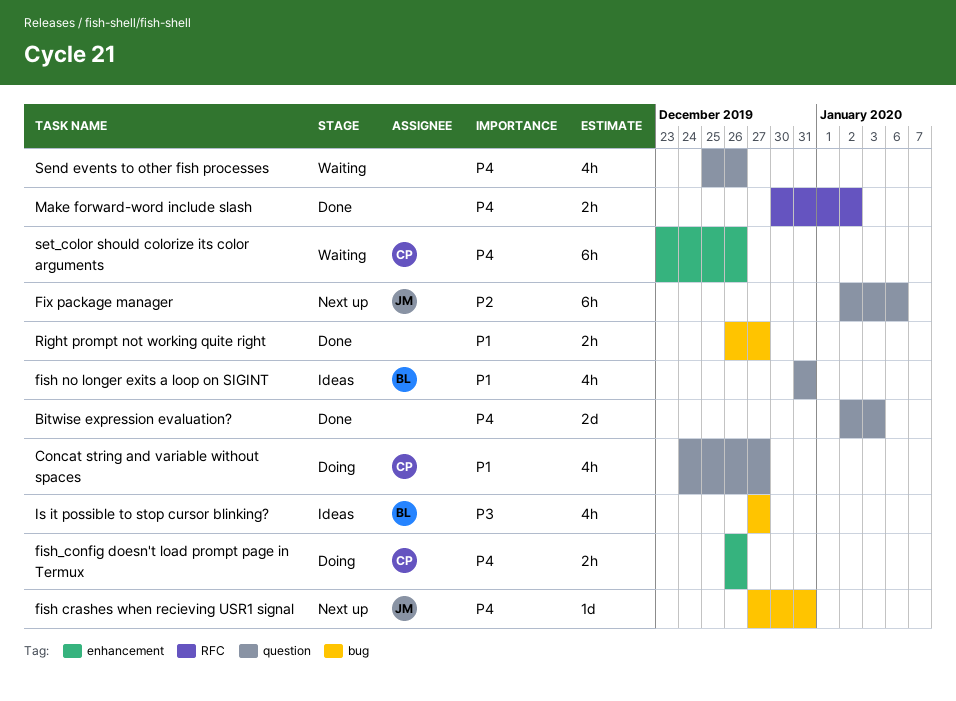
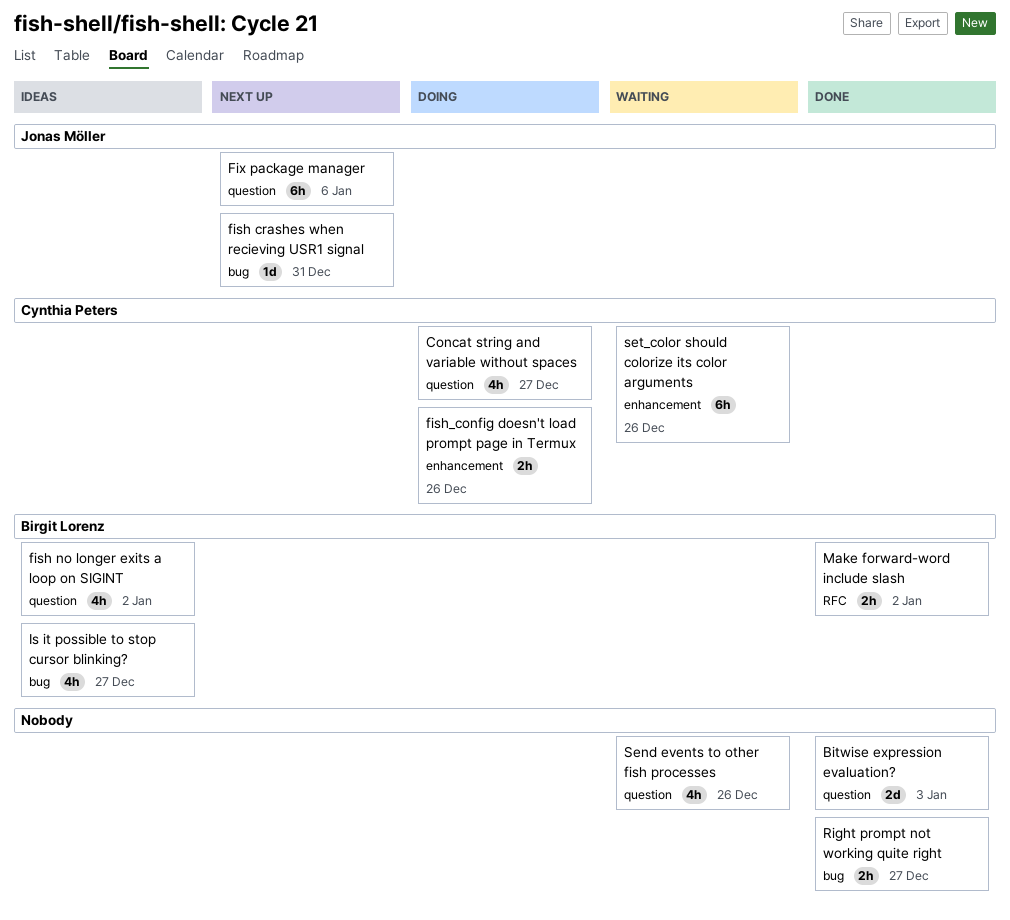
fish no longer exits a loop on SIGINT, due: Dec 31 -> Jan 2
Make forward-word include slash, owner: none -> Birgit Lorenz

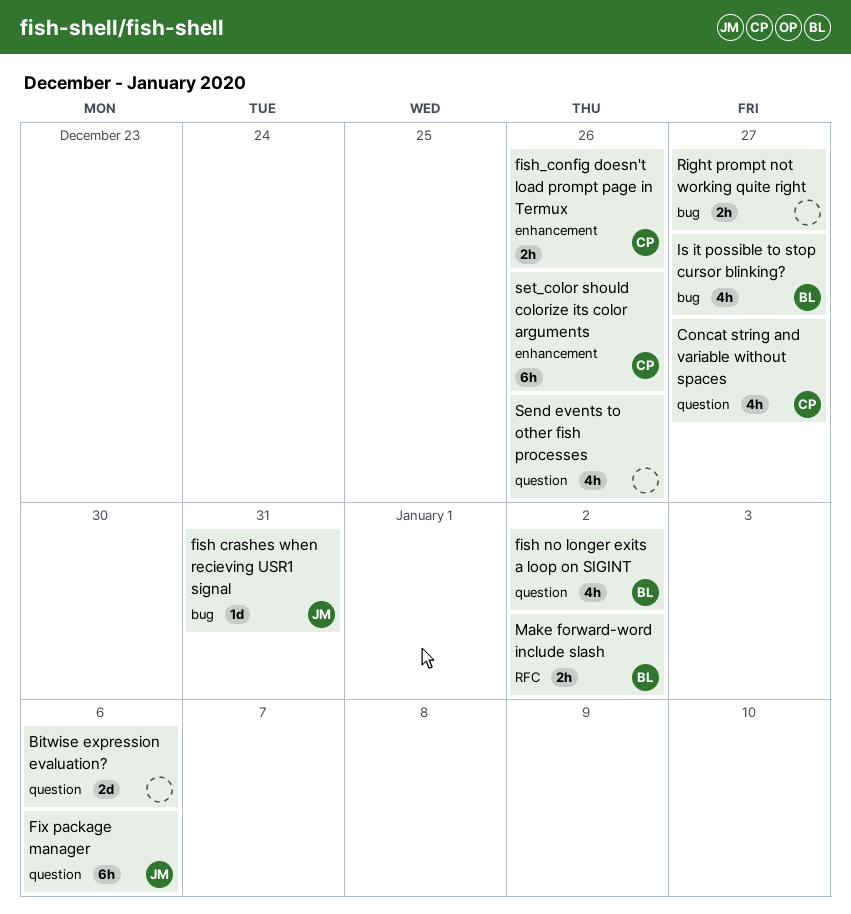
Bitwise expression evaluation?, due: Jan 3 -> Jan 6

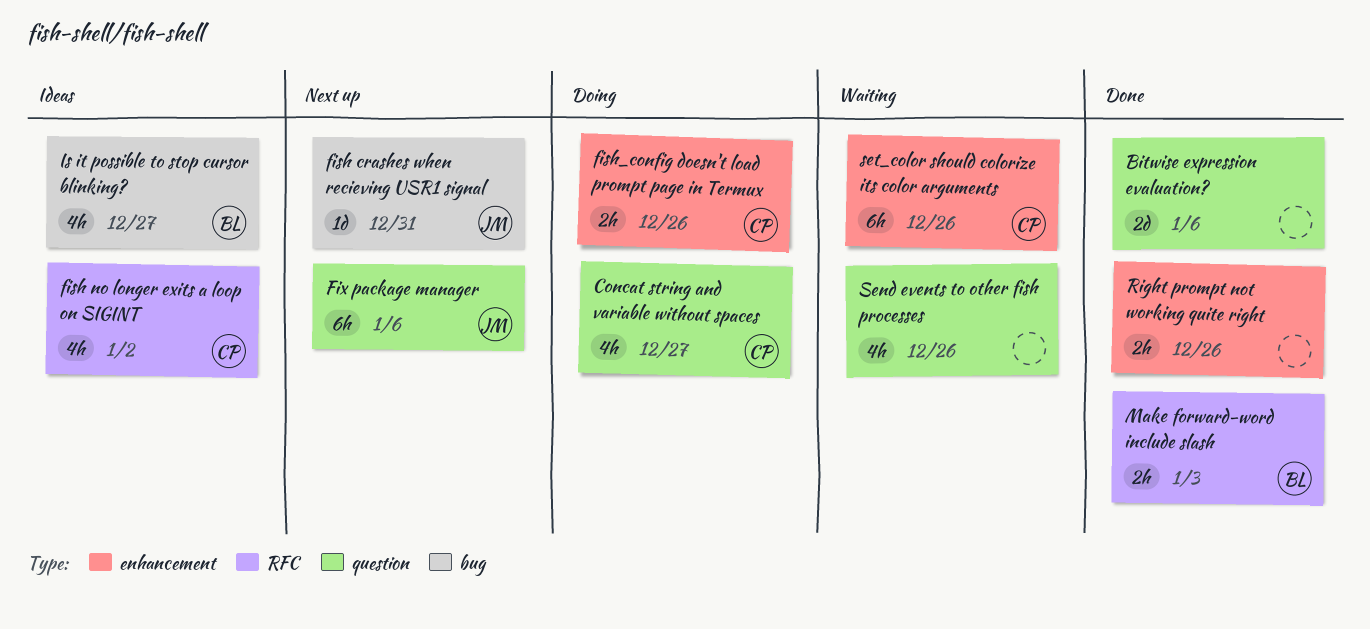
fish no longer exits a loop on SIGINT, owner: BL -> CP
fish no longer exits a loop on SIGINT, label: question -> RFC
Make forward-word include slash, due: Jan 2 -> Jan 3
Right prompt not working quite right, label: bug -> enhancement
Right prompt not working quite right, due: Dec 27 -> Dec 26

